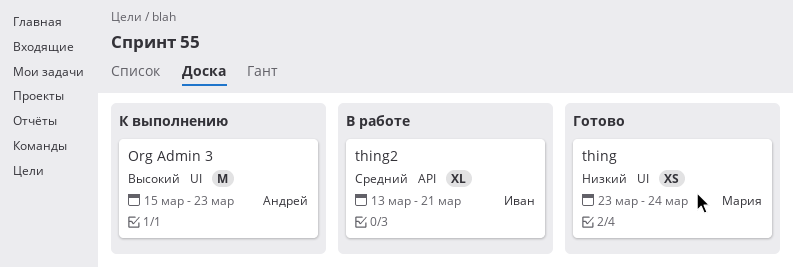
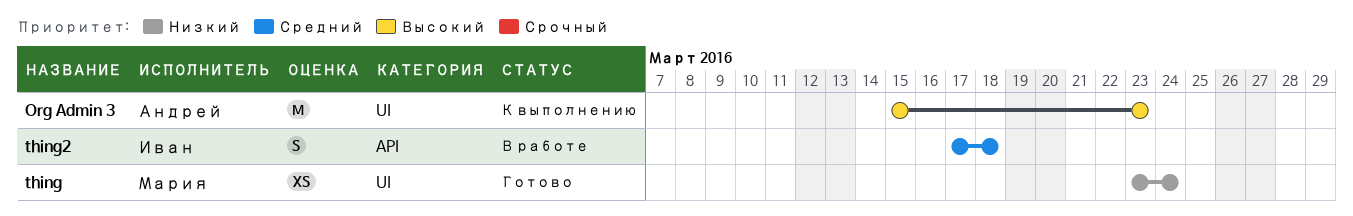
thing2, estimate: XL -> S
thing2, start: Mar 13 -> Mar 17
thing2, due: Mar 21 -> Mar 18

